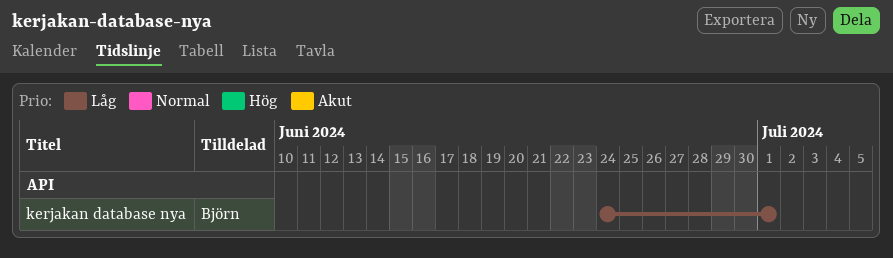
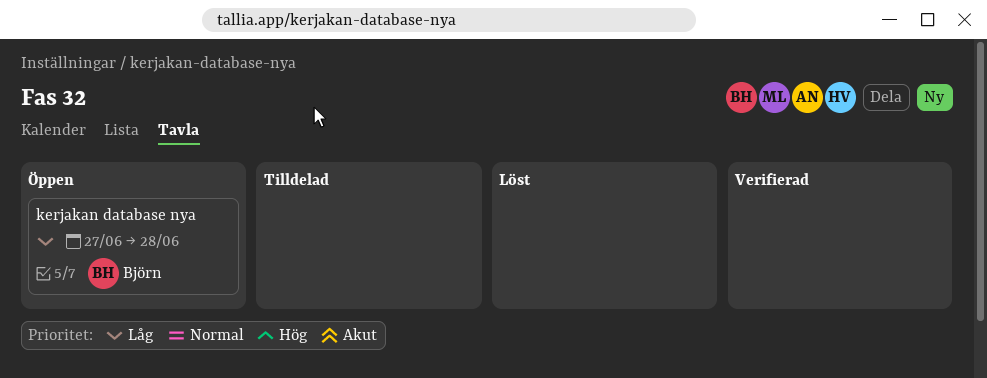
kerjakan database nya, start: Jun 24 -> Jun 27
kerjakan database nya, due: Jul 1 -> Jun 28

